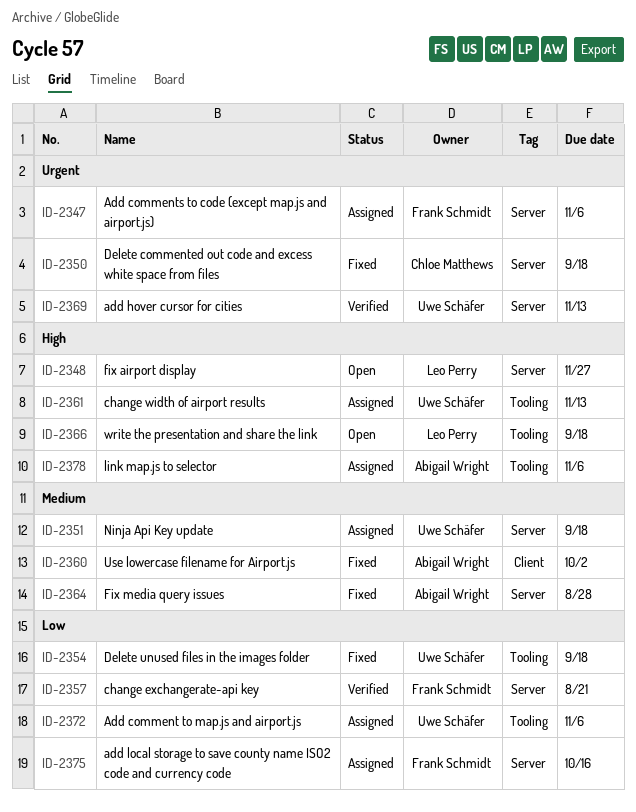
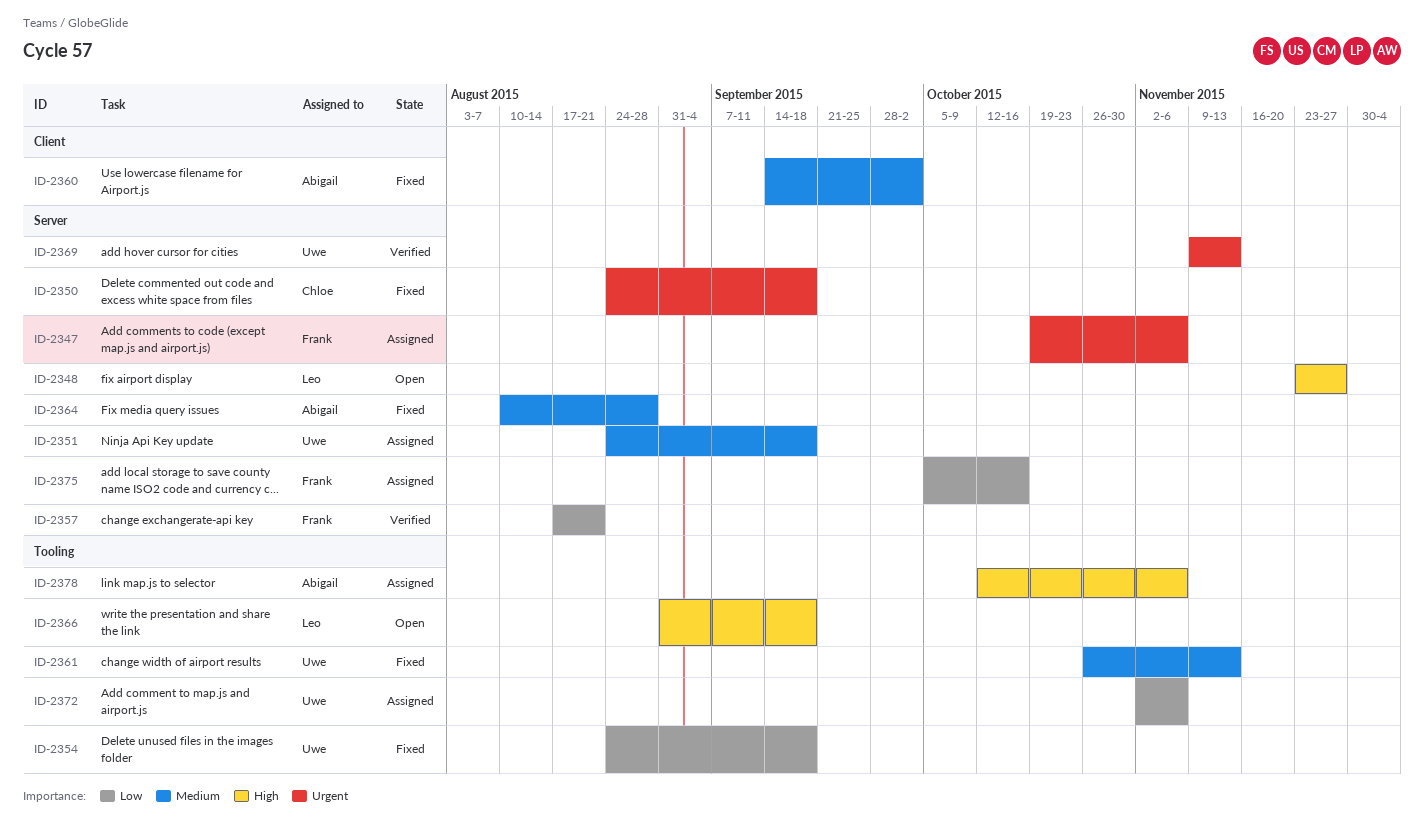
ID-2361, status: Assigned -> Fixed
ID-2361, priority: High -> Medium

